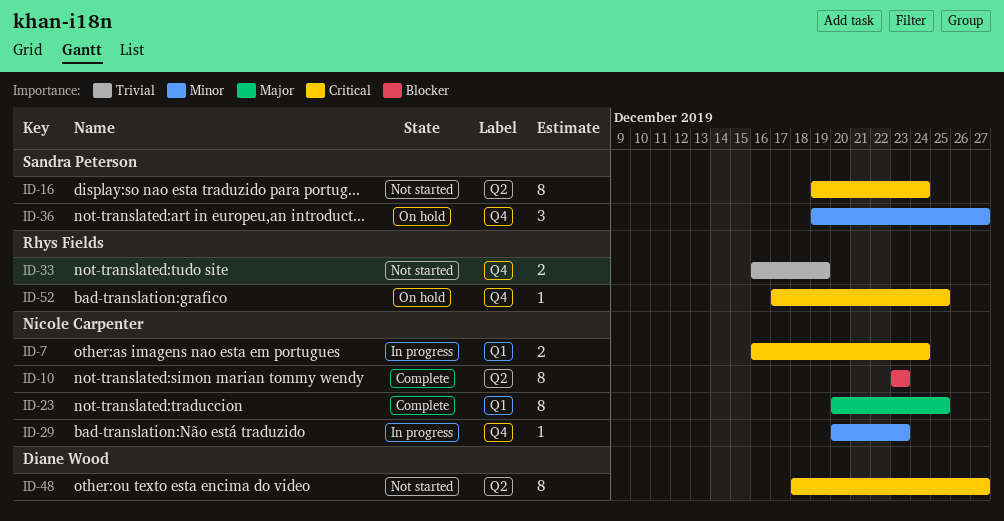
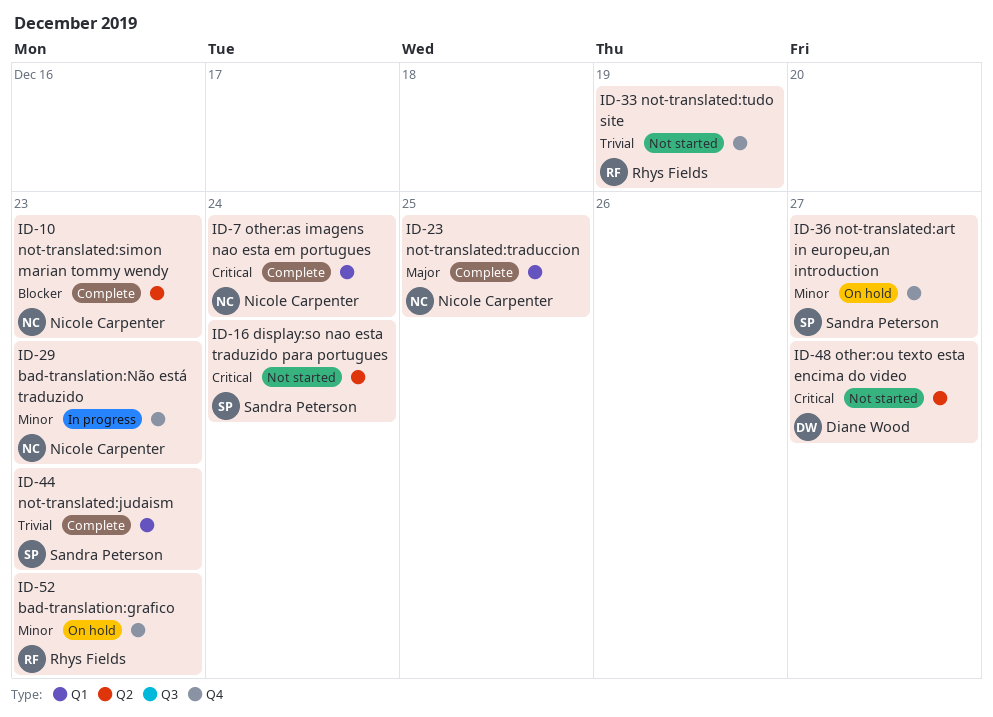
ID-7, status: In progress -> Complete
ID-44: none -> present
ID-52, priority: Critical -> Minor
ID-52, due: Dec 25 -> Dec 23

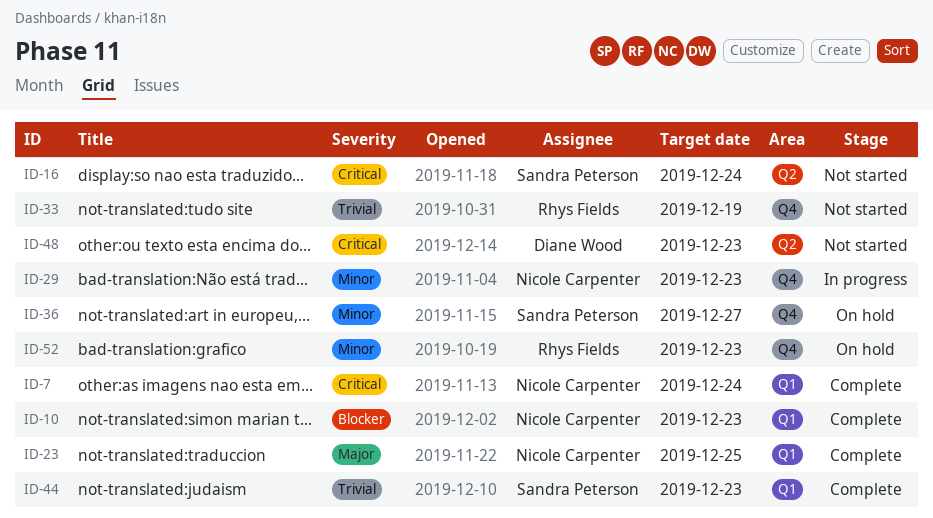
ID-10, label: Q2 -> Q1
ID-48, due: Dec 27 -> Dec 23

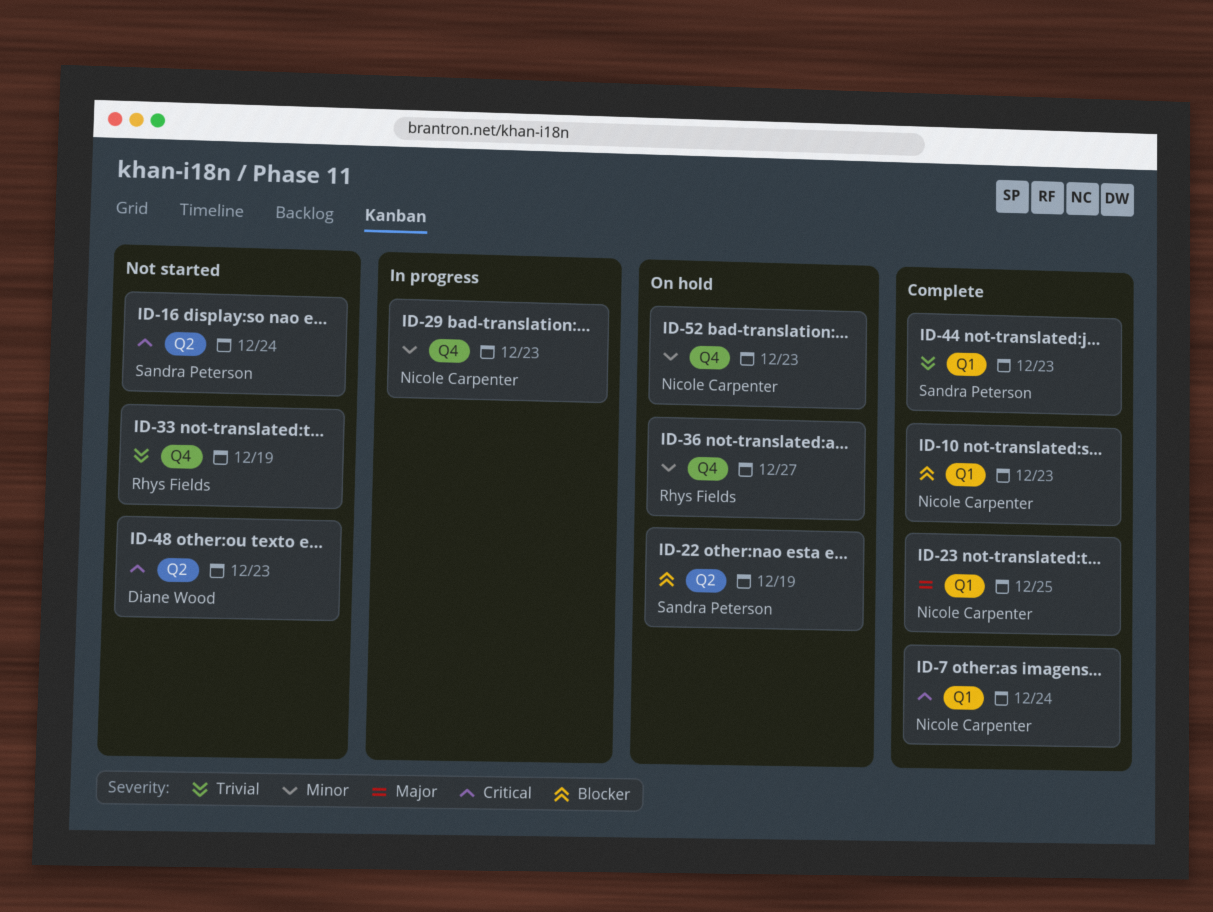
ID-22: none -> present
ID-36, owner: Sandra Peterson -> Rhys Fields
ID-52, owner: Rhys Fields -> Nicole Carpenter

